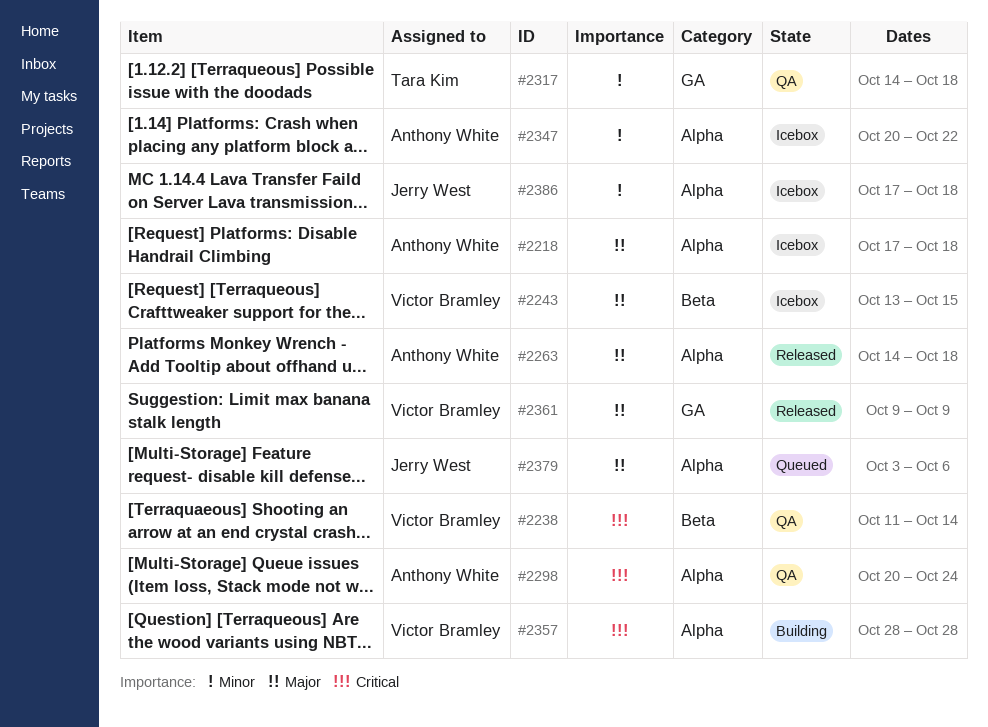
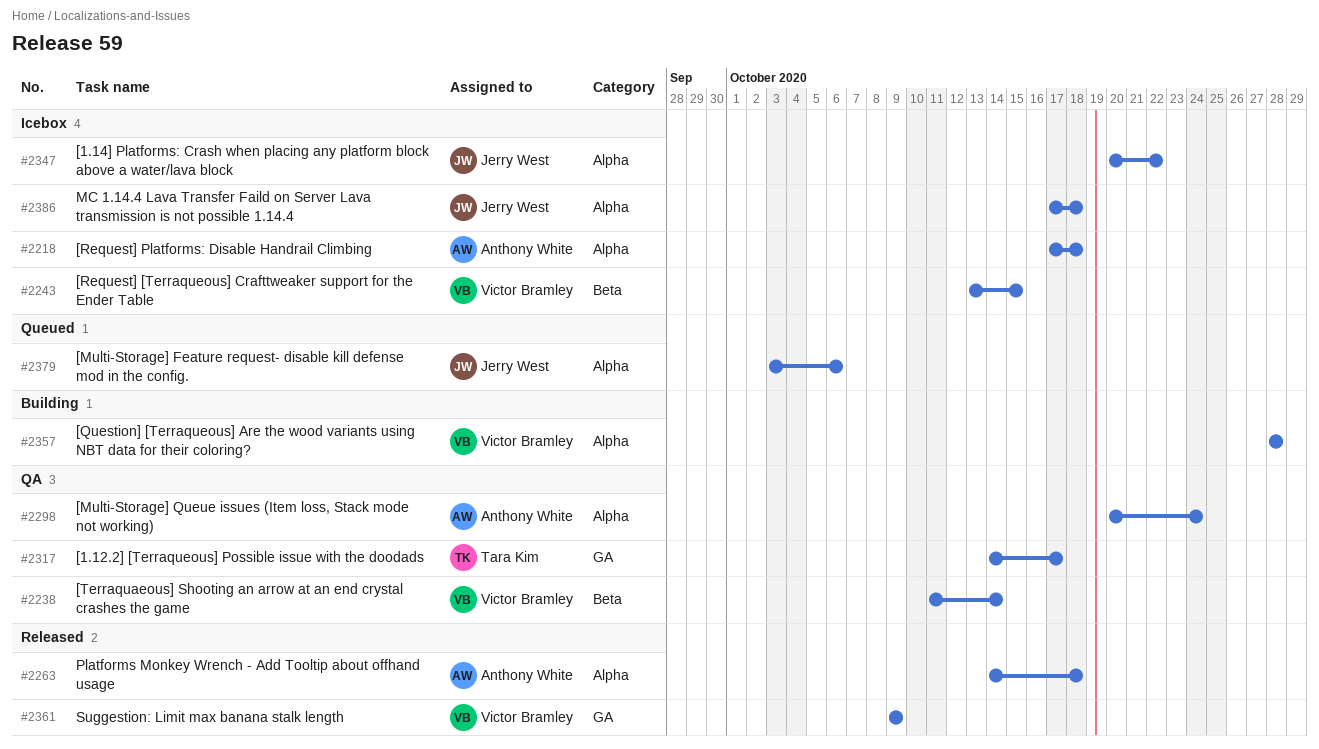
#2317, due: Oct 18 -> Oct 17
#2347, owner: Anthony White -> Jerry West

